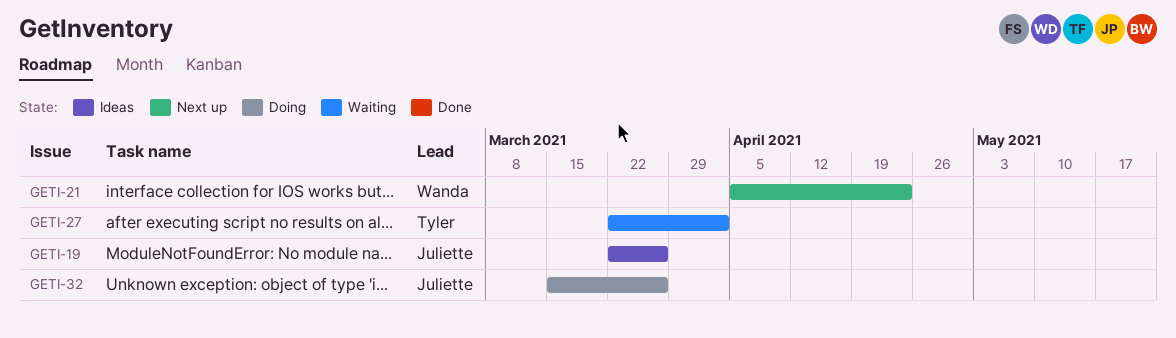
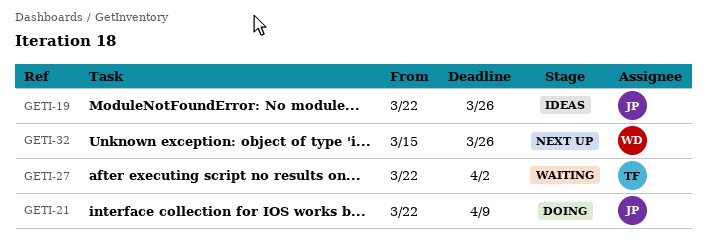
GETI-21, status: Next up -> Doing
GETI-21, owner: Wanda -> Juliette
GETI-21, start: Apr 5 -> Mar 22
GETI-21, due: Apr 23 -> Apr 9
GETI-32, status: Doing -> Next up
GETI-32, owner: Juliette -> Wanda

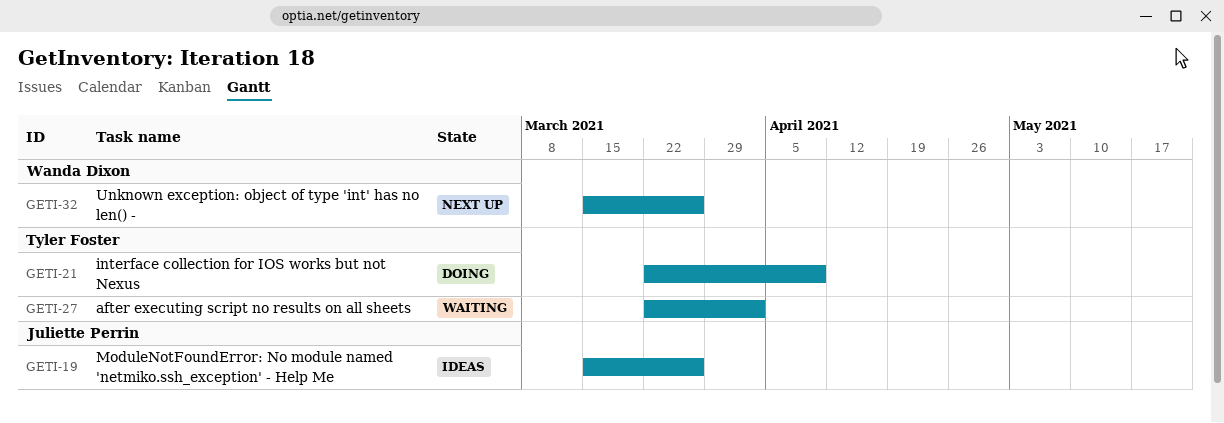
GETI-19, start: Mar 22 -> Mar 15
GETI-21, owner: Juliette Perrin -> Tyler Foster

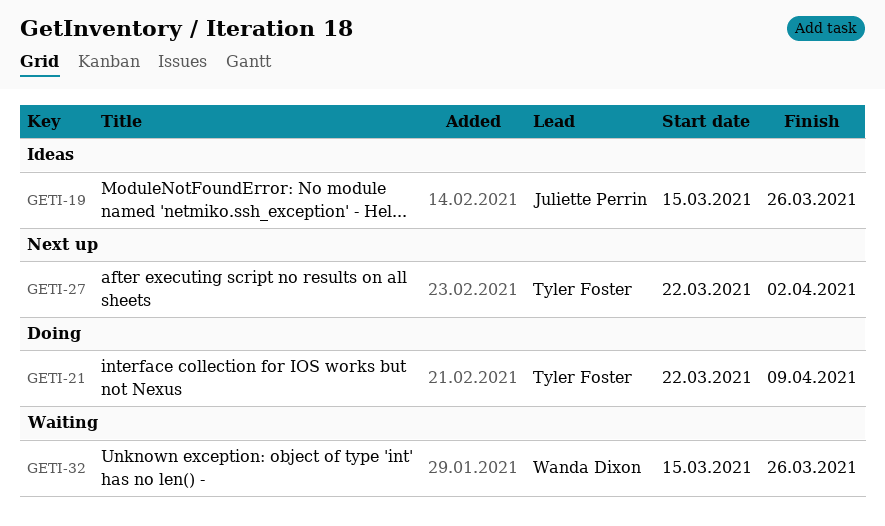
GETI-27, status: Waiting -> Next up
GETI-32, status: Next up -> Waiting

